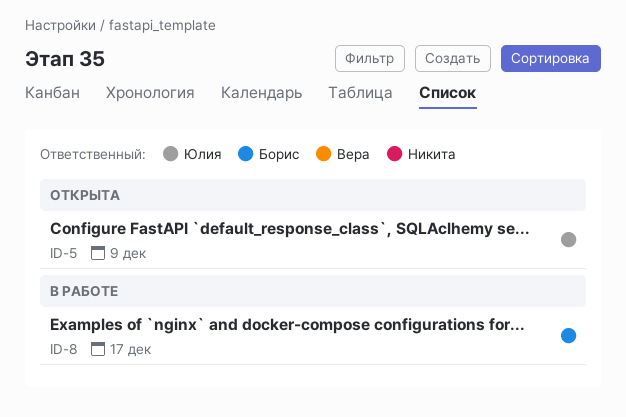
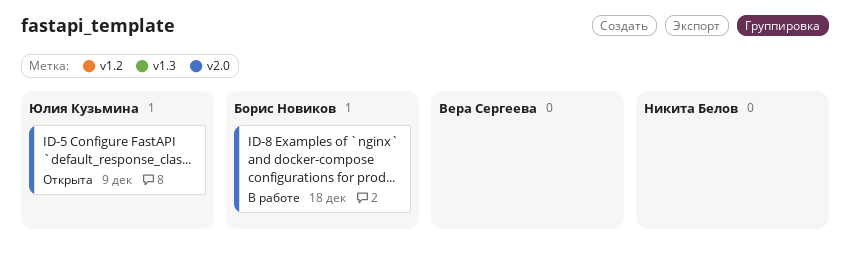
ID-8, due: Dec 17 -> Dec 18

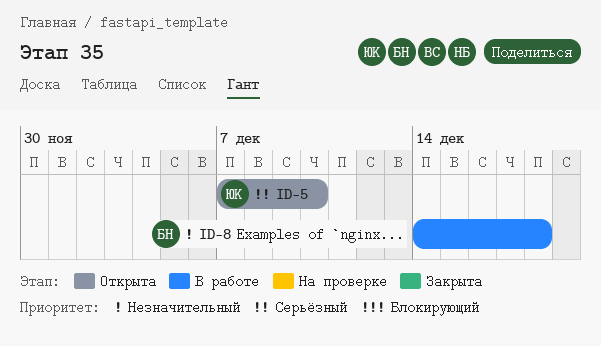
ID-5, due: Dec 9 -> Dec 10

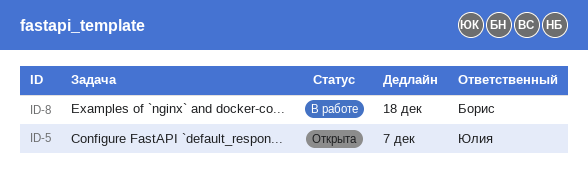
ID-5, due: Dec 10 -> Dec 7

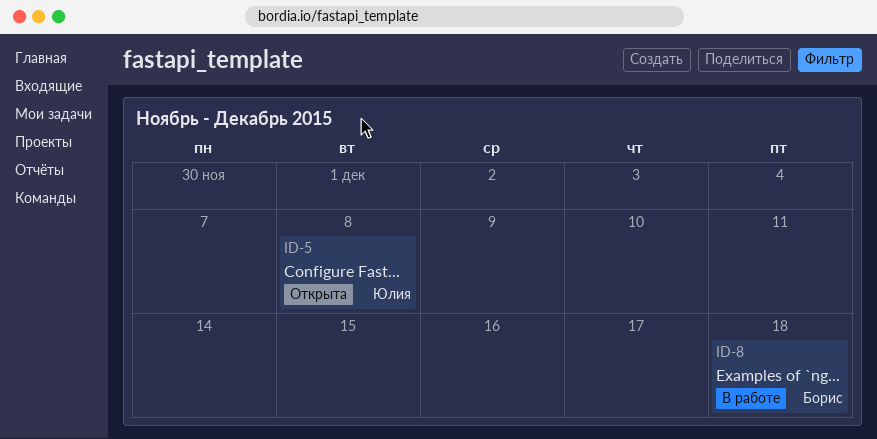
ID-5, due: Dec 7 -> Dec 8

